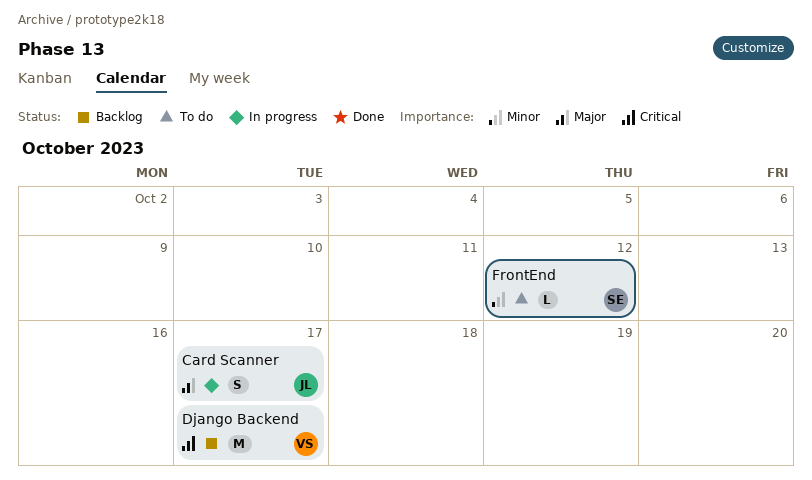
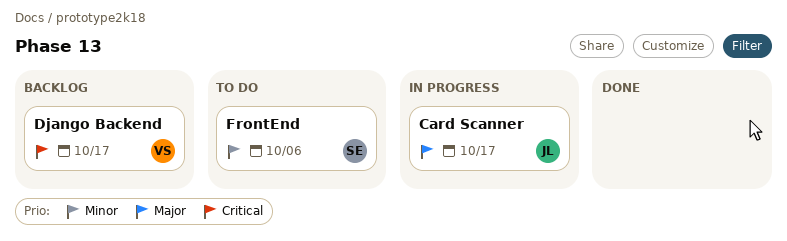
FrontEnd, due: Oct 12 -> Oct 6

